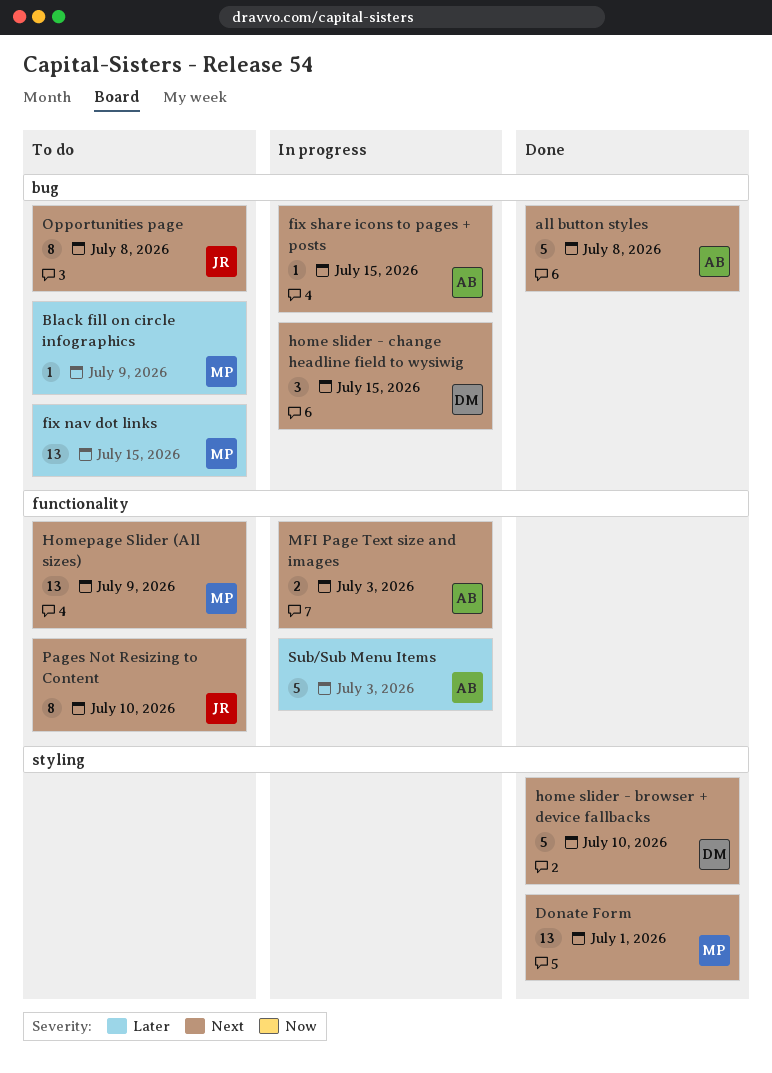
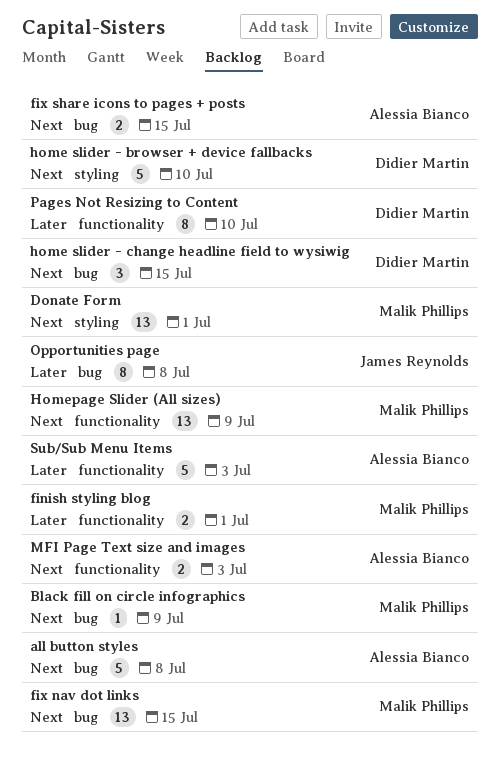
Black fill on circle infographics, priority: Later -> Next
finish styling blog: none -> present
fix nav dot links, priority: Later -> Next
fix share icons to pages + posts, estimate: 1 -> 2
Opportunities page, priority: Next -> Later
Pages Not Resizing to Content, owner: James Reynolds -> Didier Martin
Pages Not Resizing to Content, priority: Next -> Later

